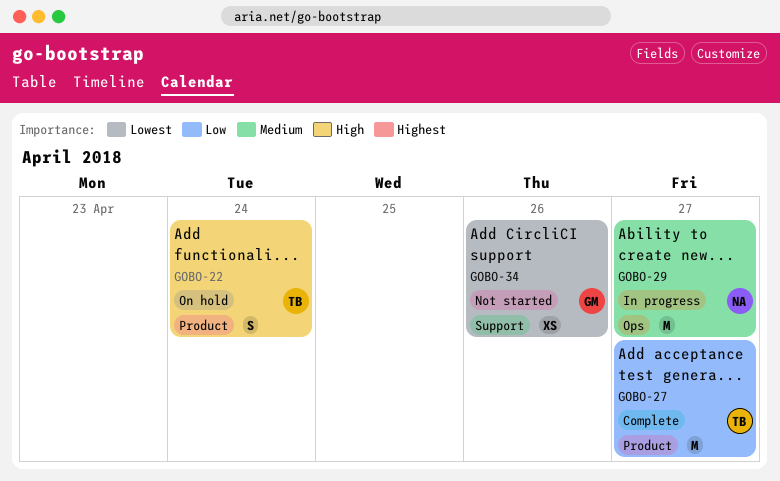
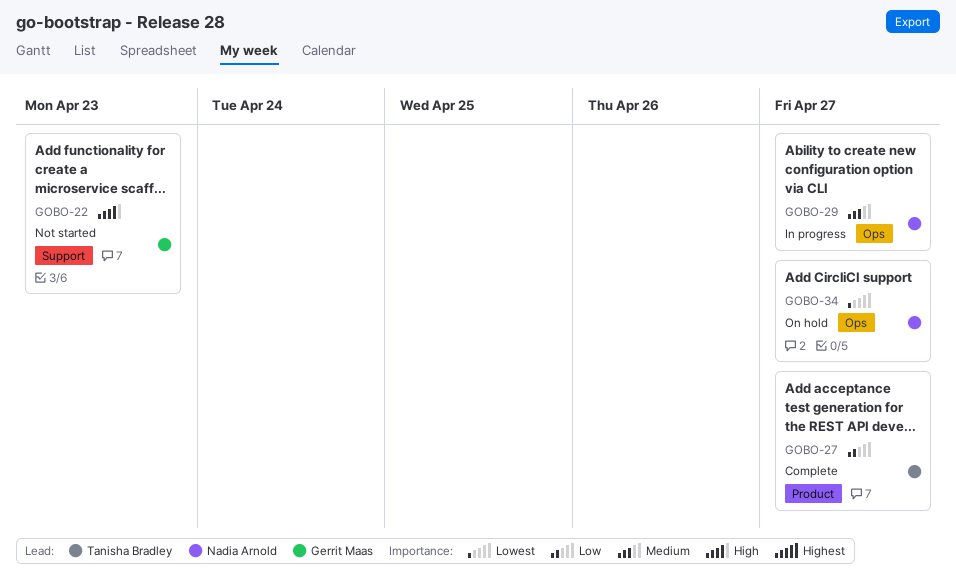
GOBO-22, status: On hold -> Not started
GOBO-22, owner: Tanisha Bradley -> Gerrit Maas
GOBO-22, label: Product -> Support
GOBO-22, due: Apr 24 -> Apr 23
GOBO-34, status: Not started -> On hold
GOBO-34, owner: Gerrit Maas -> Nadia Arnold
GOBO-34, label: Support -> Ops
GOBO-34, due: Apr 26 -> Apr 27

